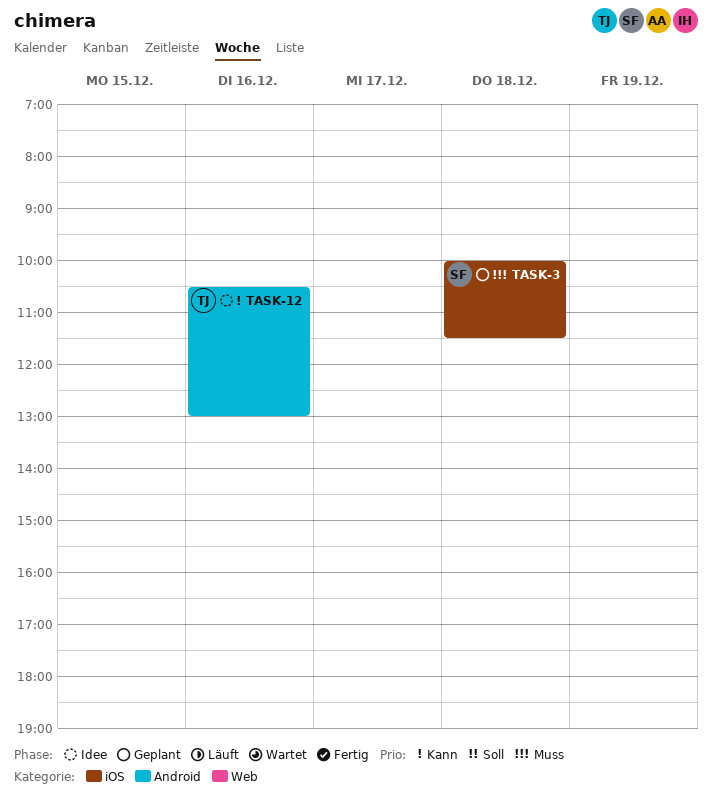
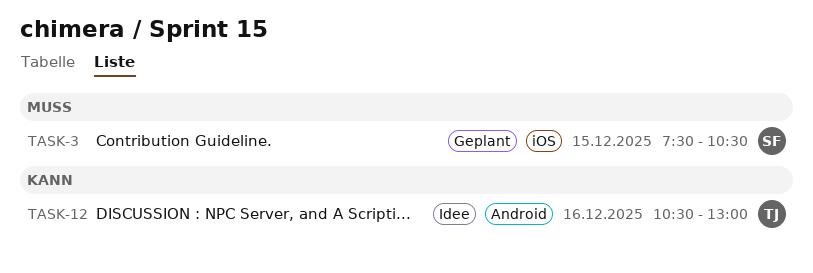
TASK-3, day: Dec 18 -> Dec 15
TASK-3, begins: 10:00 -> 07:30
TASK-3, ends: 11:30 -> 10:30

